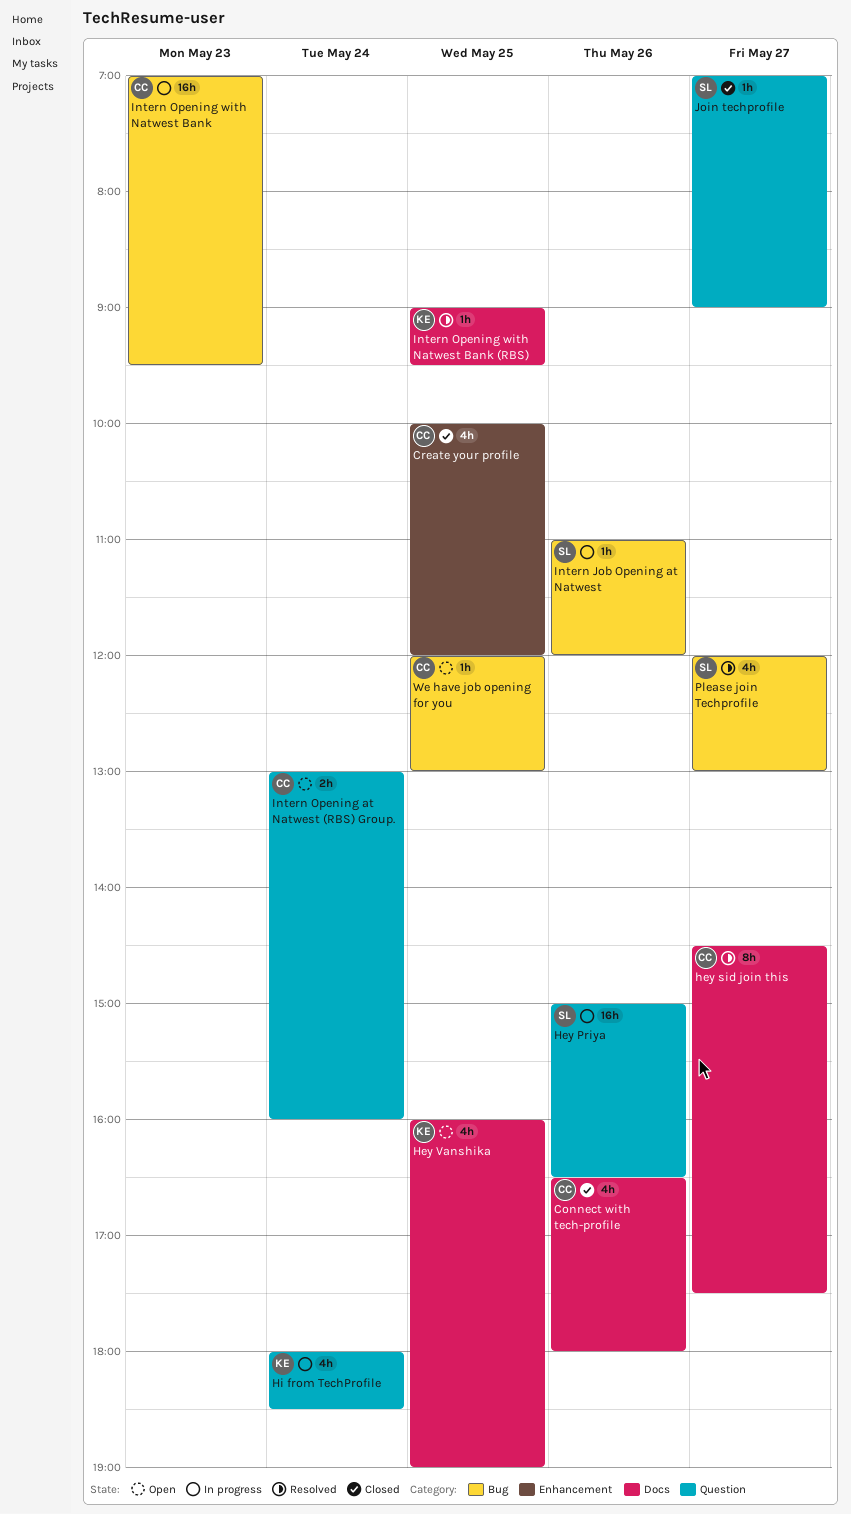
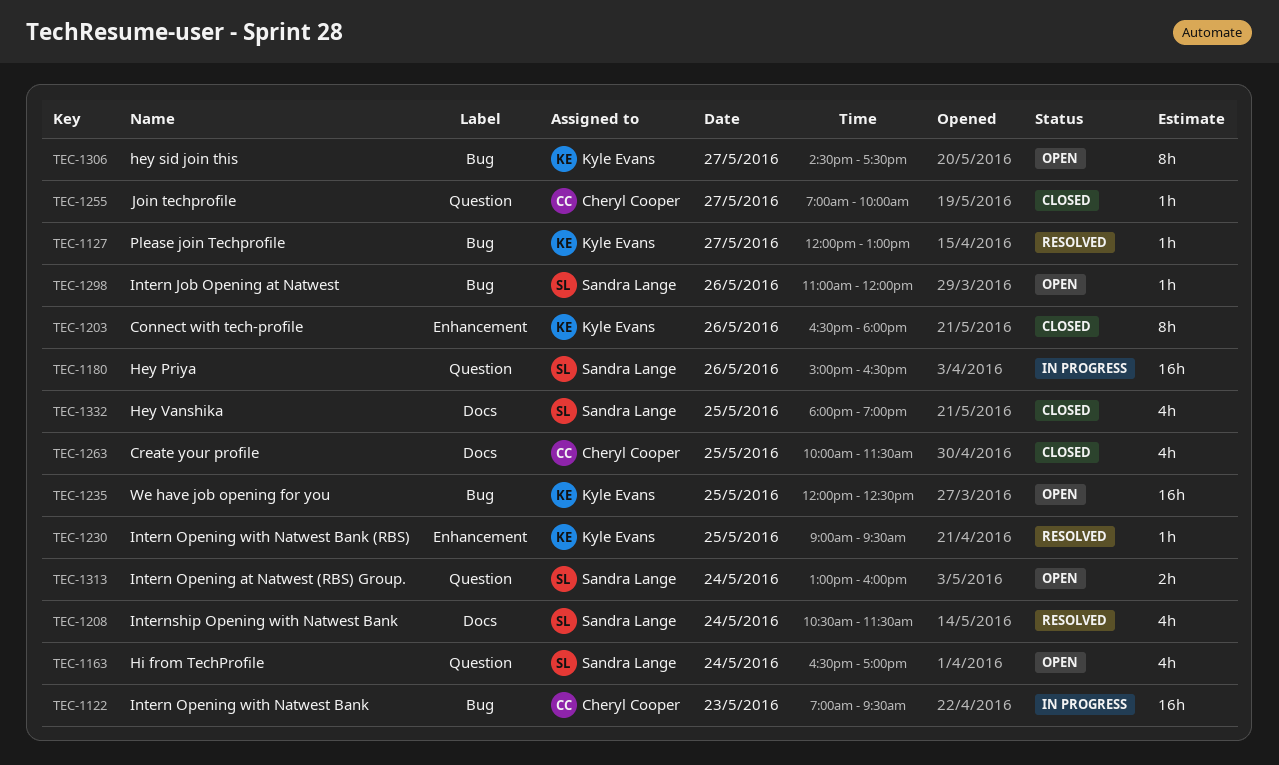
Connect with tech-profile, owner: Cheryl Cooper -> Kyle Evans
Connect with tech-profile, label: Docs -> Enhancement
Connect with tech-profile, estimate: 4h -> 8h
Create your profile, label: Enhancement -> Docs
Create your profile, ends: 12:00 -> 11:30
hey sid join this, status: Resolved -> Open
hey sid join this, owner: Cheryl Cooper -> Kyle Evans
hey sid join this, label: Docs -> Bug
Hey Vanshika, status: Open -> Closed
Hey Vanshika, owner: Kyle Evans -> Sandra Lange
Hey Vanshika, begins: 16:00 -> 18:00
Hi from TechProfile, status: In progress -> Open
Hi from TechProfile, owner: Kyle Evans -> Sandra Lange
Hi from TechProfile, begins: 18:00 -> 16:30
Hi from TechProfile, ends: 18:30 -> 17:00
Intern Job Opening at Natwest, status: In progress -> Open
Intern Opening at Natwest (RBS) Group., owner: Cheryl Cooper -> Sandra Lange
Intern Opening with Natwest Bank (RBS), label: Docs -> Enhancement
Internship Opening with Natwest Bank: none -> present
Join techprofile, owner: Sandra Lange -> Cheryl Cooper
Join techprofile, ends: 09:00 -> 10:00
Please join Techprofile, owner: Sandra Lange -> Kyle Evans
Please join Techprofile, estimate: 4h -> 1h
We have job opening for you, owner: Cheryl Cooper -> Kyle Evans
We have job opening for you, estimate: 1h -> 16h
We have job opening for you, ends: 13:00 -> 12:30

